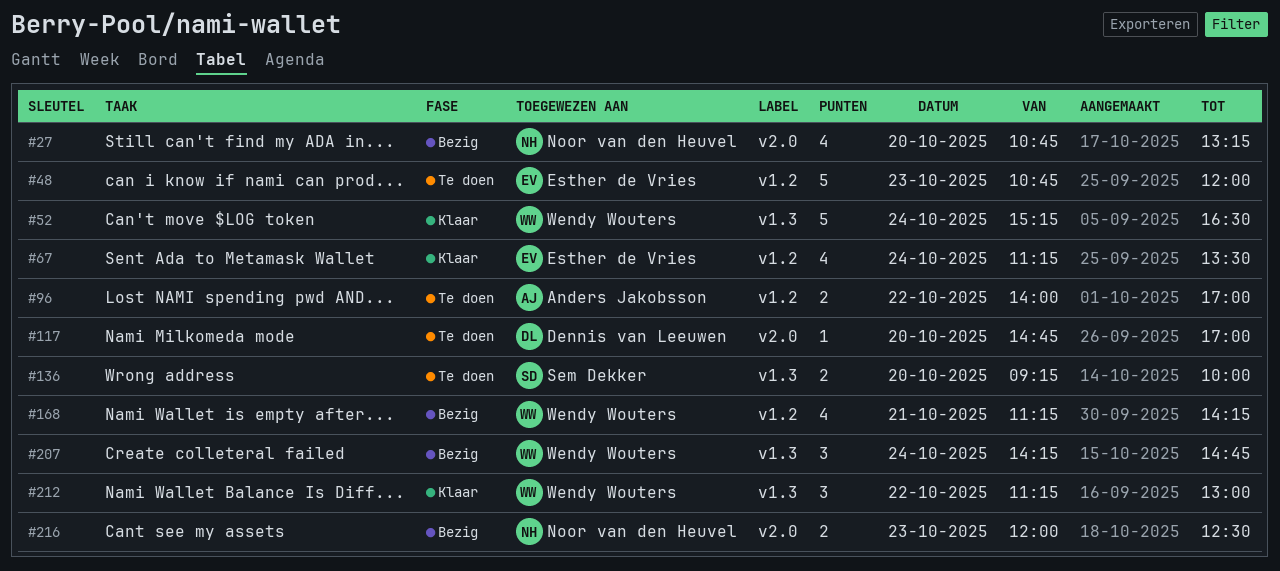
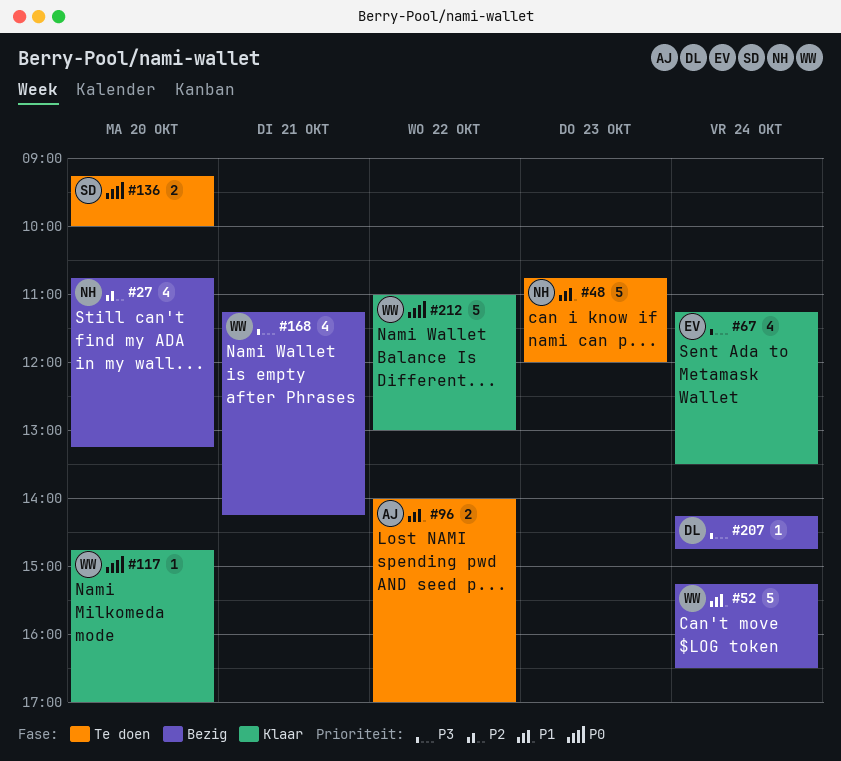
#48, owner: Esther de Vries -> Noor van den Heuvel
#52, status: Klaar -> Bezig
#117, status: Te doen -> Klaar
#117, owner: Dennis van Leeuwen -> Wendy Wouters
#207, owner: Wendy Wouters -> Dennis van Leeuwen
#207, estimate: 3 -> 1
#212, estimate: 3 -> 5
#212, begins: 11:15 -> 11:00
#216: present -> none

